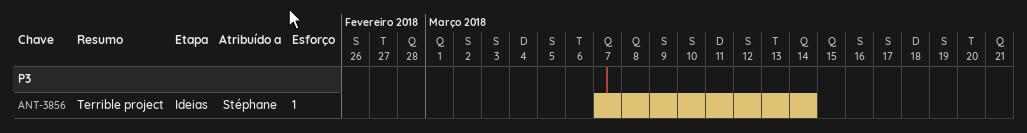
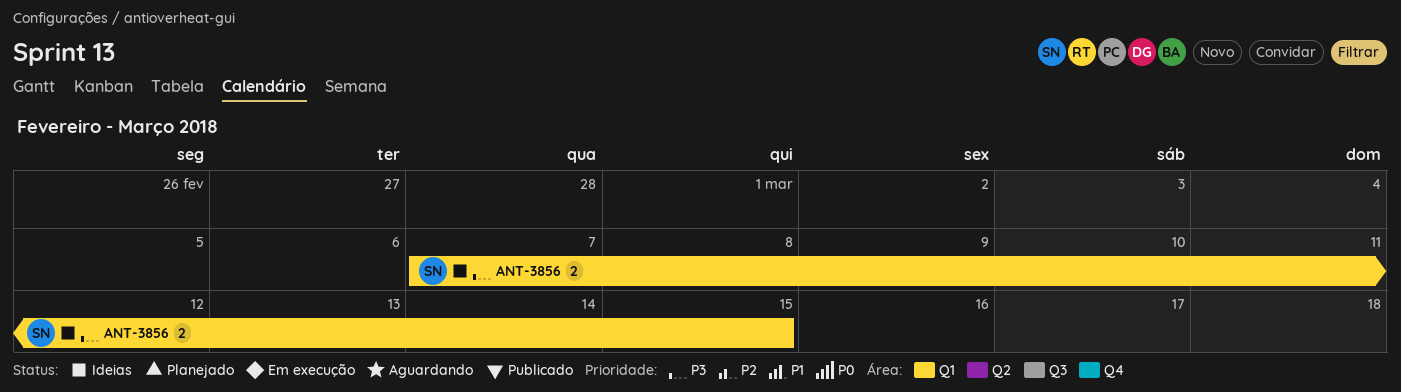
ANT-3856, estimate: 1 -> 2
ANT-3856, due: Mar 14 -> Mar 15

